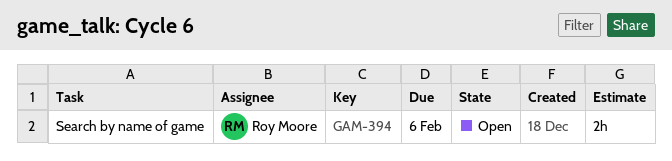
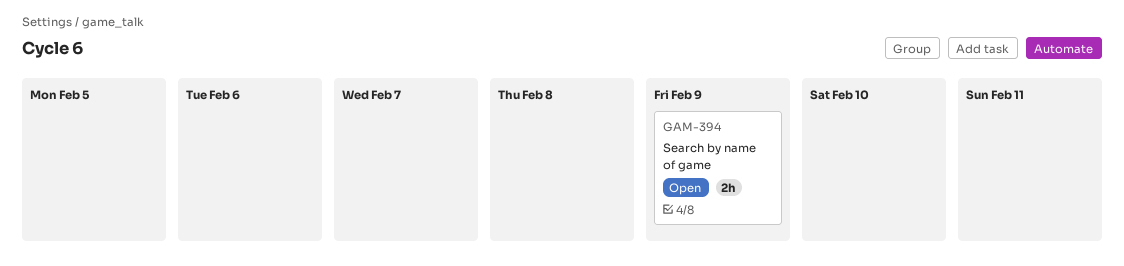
GAM-394, due: Feb 6 -> Feb 9

